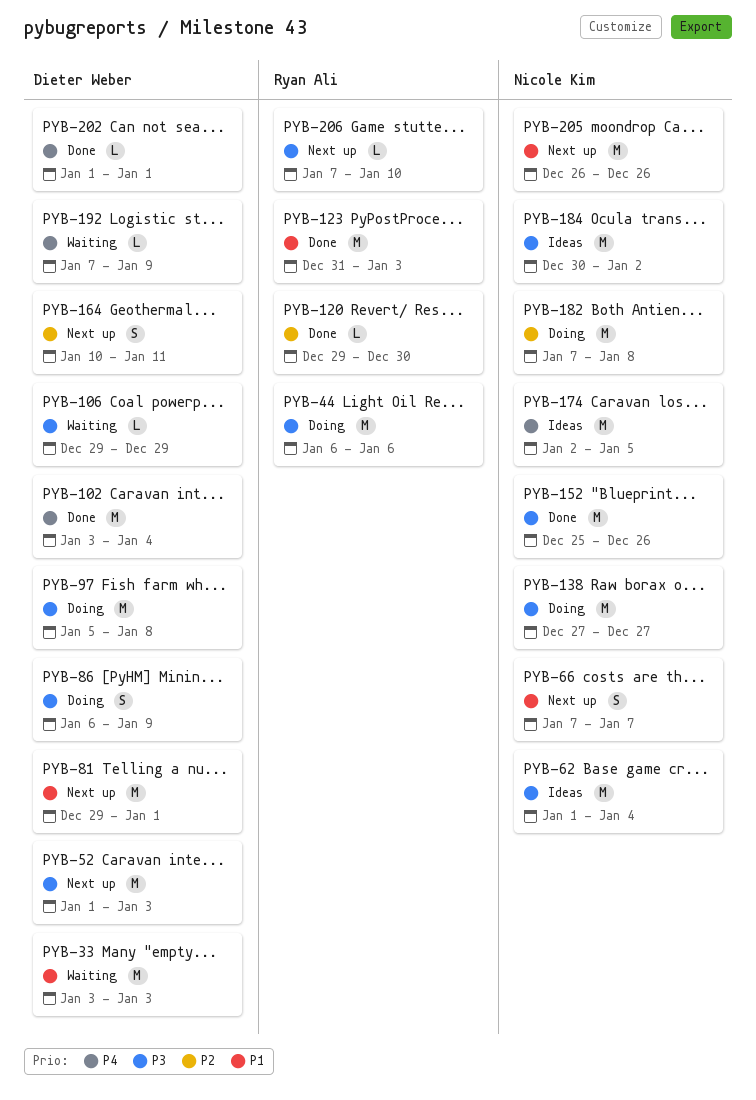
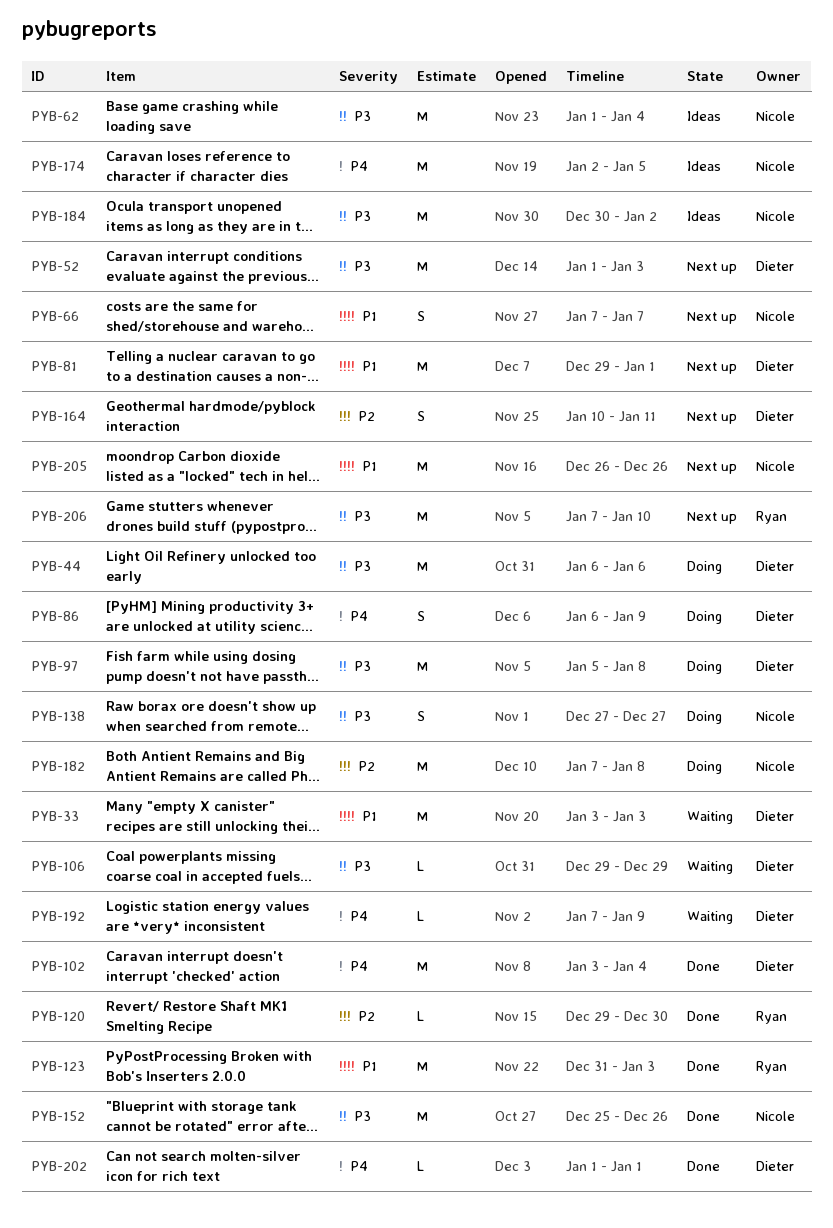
PYB-44, owner: Ryan Ali -> Dieter Weber
PYB-86, priority: P3 -> P4
PYB-138, estimate: M -> S
PYB-206, estimate: L -> M

